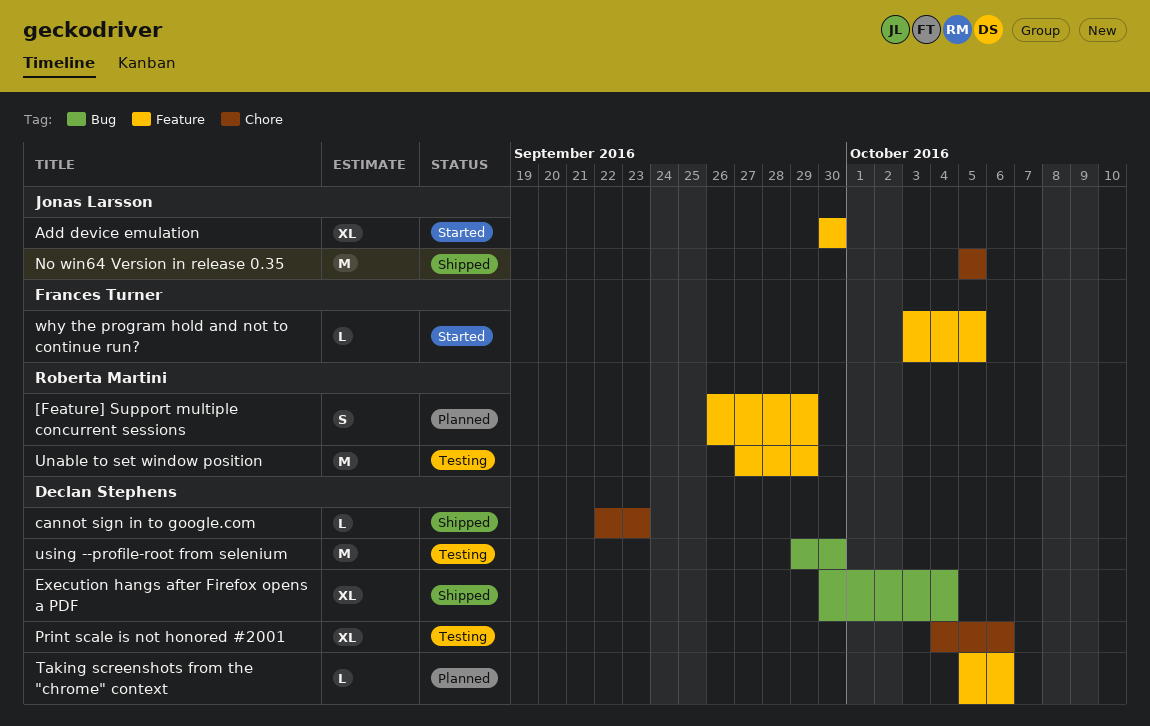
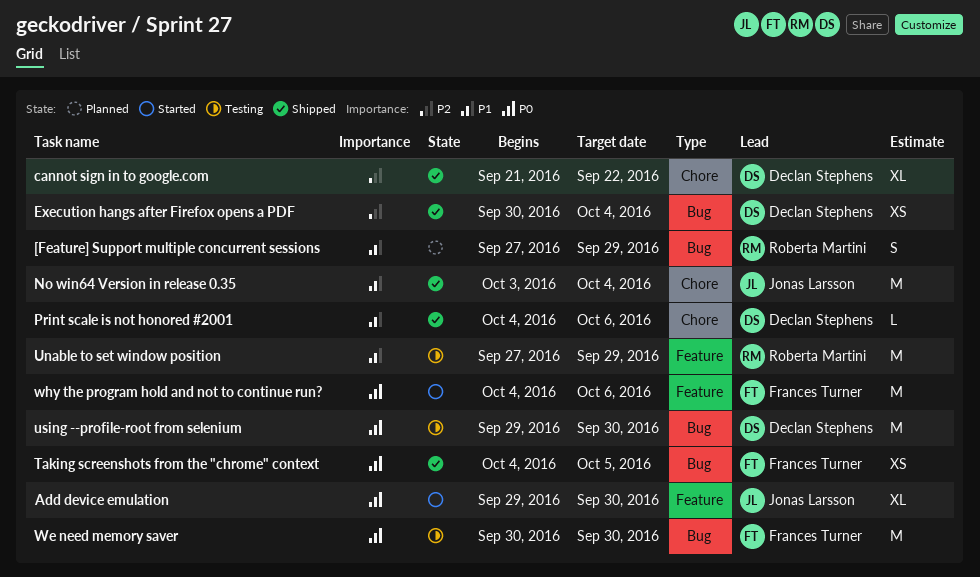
[Feature] Support multiple concurrent sessions, label: Feature -> Bug
[Feature] Support multiple concurrent sessions, start: Sep 26 -> Sep 27
Add device emulation, start: Sep 30 -> Sep 29
cannot sign in to google.com, estimate: L -> XL
cannot sign in to google.com, start: Sep 22 -> Sep 21
cannot sign in to google.com, due: Sep 23 -> Sep 22
Execution hangs after Firefox opens a PDF, estimate: XL -> XS
No win64 Version in release 0.35, start: Oct 5 -> Oct 3
No win64 Version in release 0.35, due: Oct 5 -> Oct 4
Print scale is not honored #2001, status: Testing -> Shipped
Print scale is not honored #2001, estimate: XL -> L
Taking screenshots from the "chrome" context, status: Planned -> Shipped
Taking screenshots from the "chrome" context, owner: Declan Stephens -> Frances Turner
Taking screenshots from the "chrome" context, label: Feature -> Bug
Taking screenshots from the "chrome" context, estimate: L -> XS
Taking screenshots from the "chrome" context, start: Oct 5 -> Oct 4
Taking screenshots from the "chrome" context, due: Oct 6 -> Oct 5
We need memory saver: none -> present
why the program hold and not to continue run?, estimate: L -> M
why the program hold and not to continue run?, start: Oct 3 -> Oct 4
why the program hold and not to continue run?, due: Oct 5 -> Oct 6

